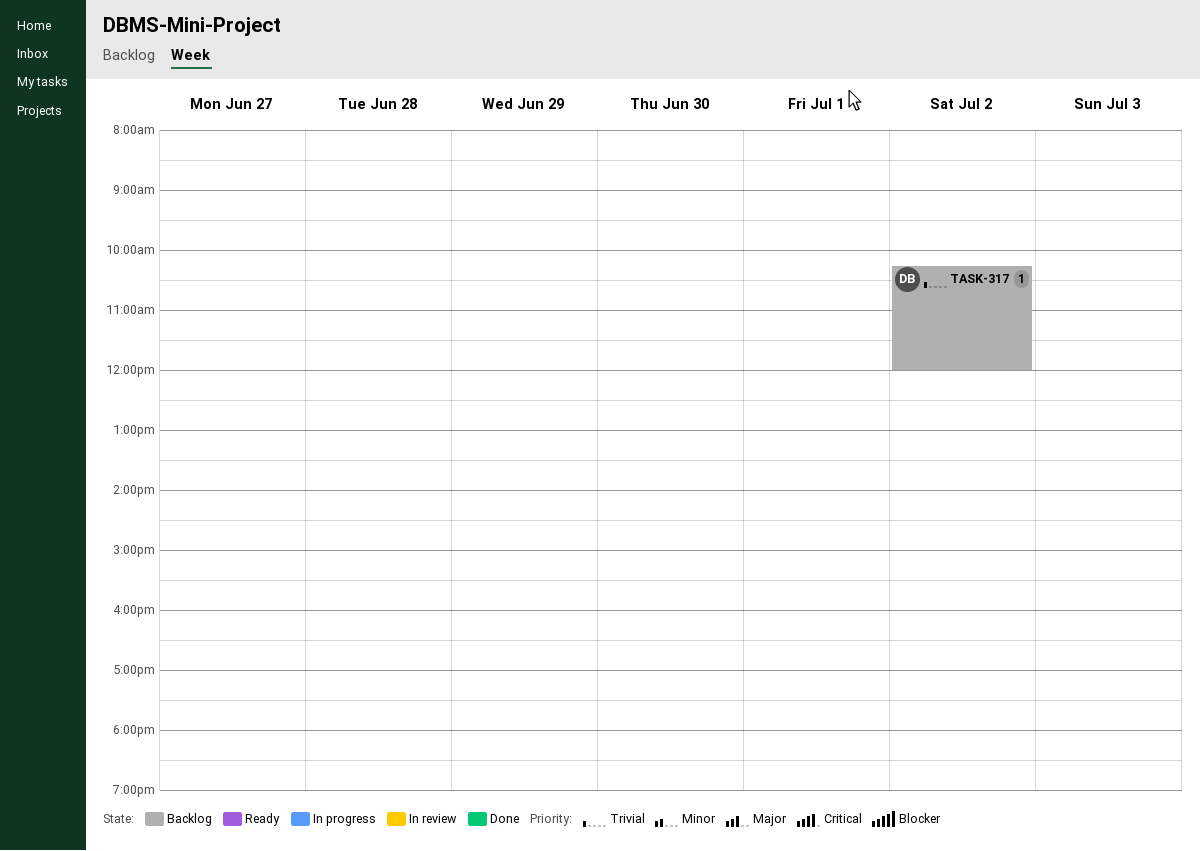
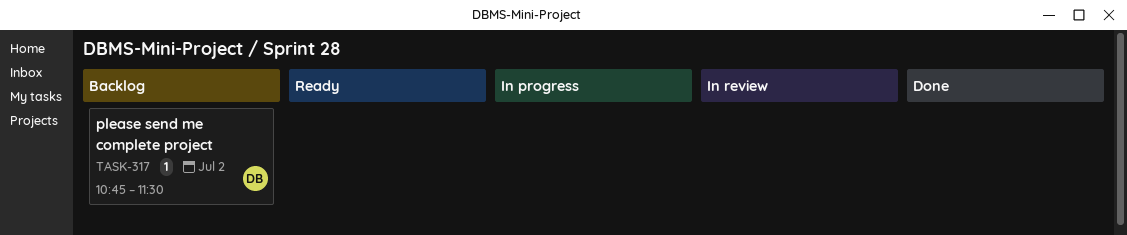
TASK-317, begins: 10:15 -> 10:45
TASK-317, ends: 12:00 -> 11:30

